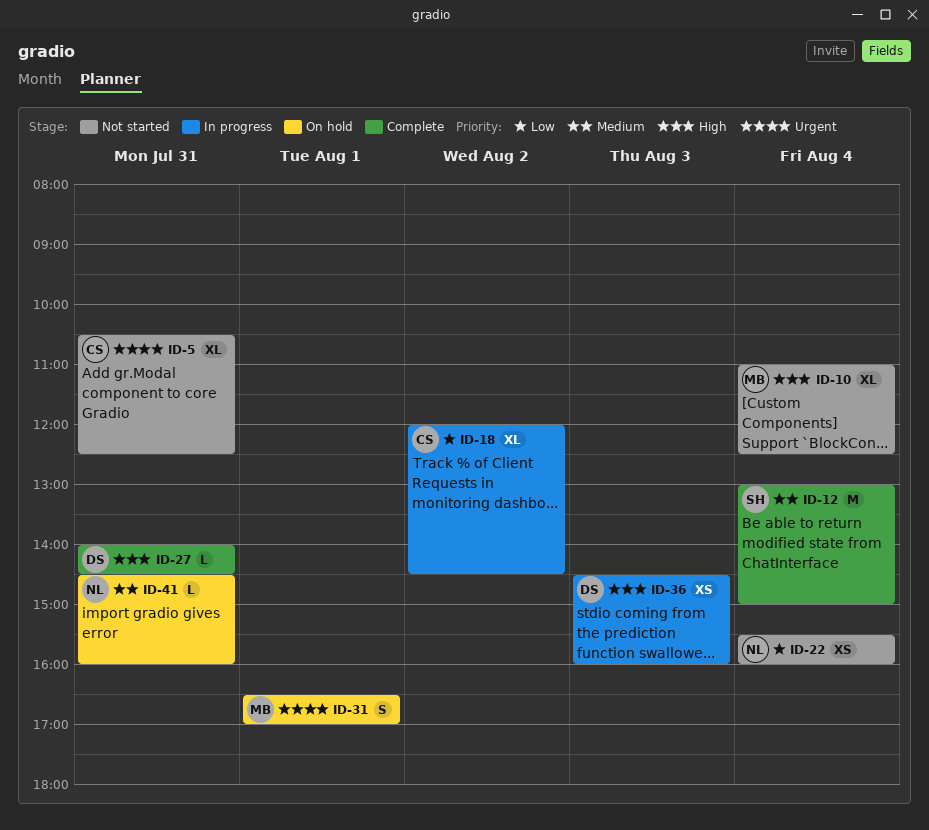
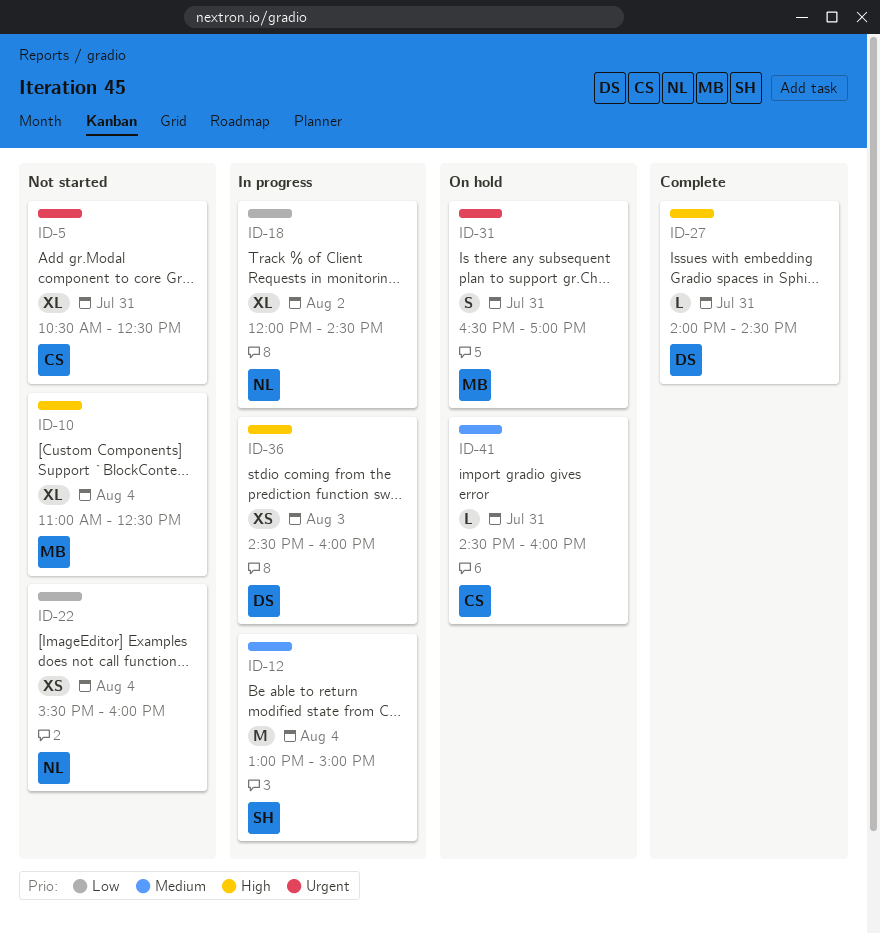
ID-12, status: Complete -> In progress
ID-18, owner: CS -> NL
ID-31, day: Aug 1 -> Jul 31
ID-41, owner: NL -> CS

